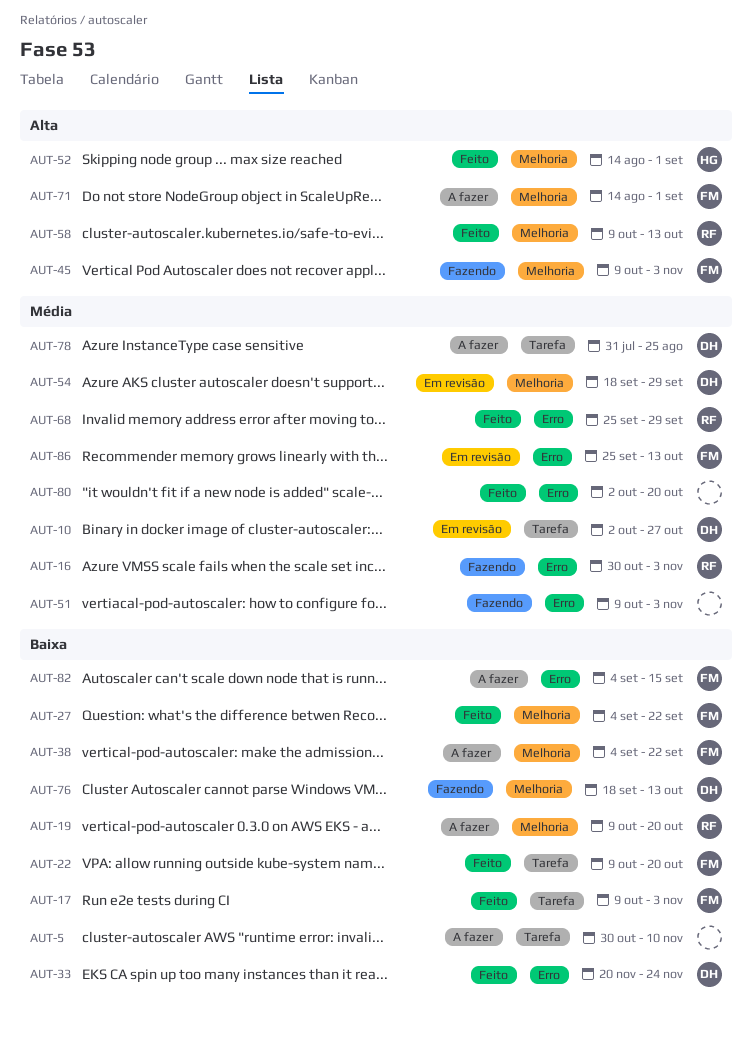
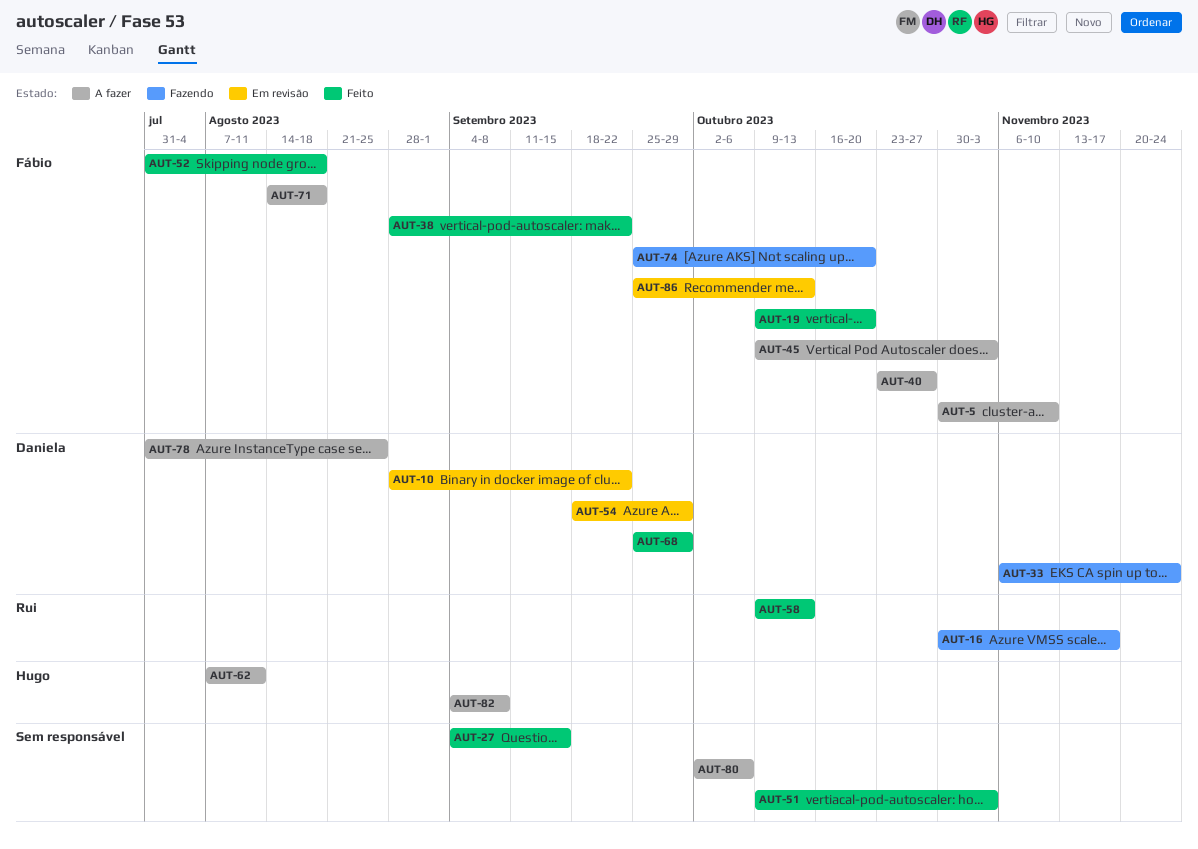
AUT-5, owner: none -> Fábio
AUT-10, start: Oct 2 -> Aug 28
AUT-10, due: Oct 27 -> Sep 22
AUT-16, due: Nov 3 -> Nov 17
AUT-17: present -> none
AUT-19, status: A fazer -> Feito
AUT-19, owner: Rui -> Fábio
AUT-22: present -> none
AUT-27, owner: Fábio -> none
AUT-27, due: Sep 22 -> Sep 15
AUT-33, status: Feito -> Fazendo
AUT-33, start: Nov 20 -> Nov 6
AUT-38, status: A fazer -> Feito
AUT-38, start: Sep 4 -> Aug 28
AUT-40: none -> present
AUT-45, status: Fazendo -> A fazer
AUT-51, status: Fazendo -> Feito
AUT-52, owner: Hugo -> Fábio
AUT-52, start: Aug 14 -> Jul 31
AUT-52, due: Sep 1 -> Aug 18
AUT-62: none -> present
AUT-68, owner: Rui -> Daniela
AUT-71, due: Sep 1 -> Aug 18
AUT-74: none -> present
AUT-76: present -> none
AUT-80, status: Feito -> A fazer
AUT-80, due: Oct 20 -> Oct 6
AUT-82, owner: Fábio -> Hugo
AUT-82, due: Sep 15 -> Sep 8

